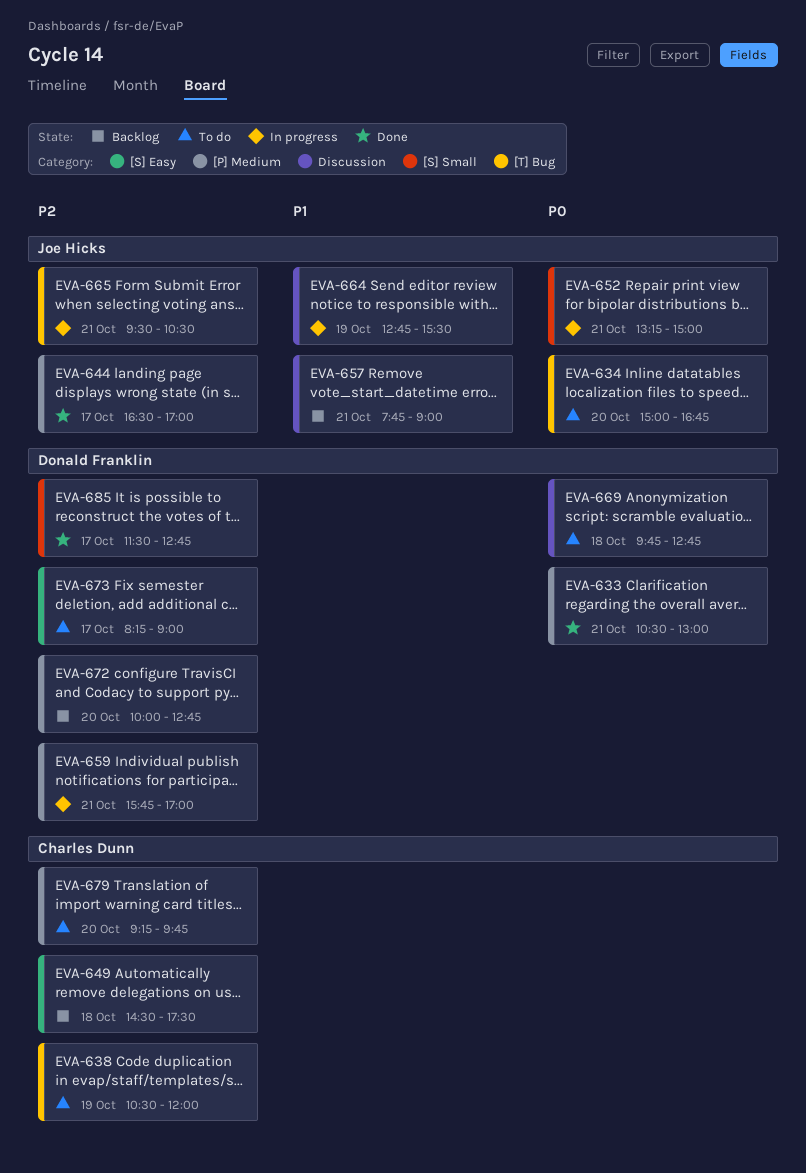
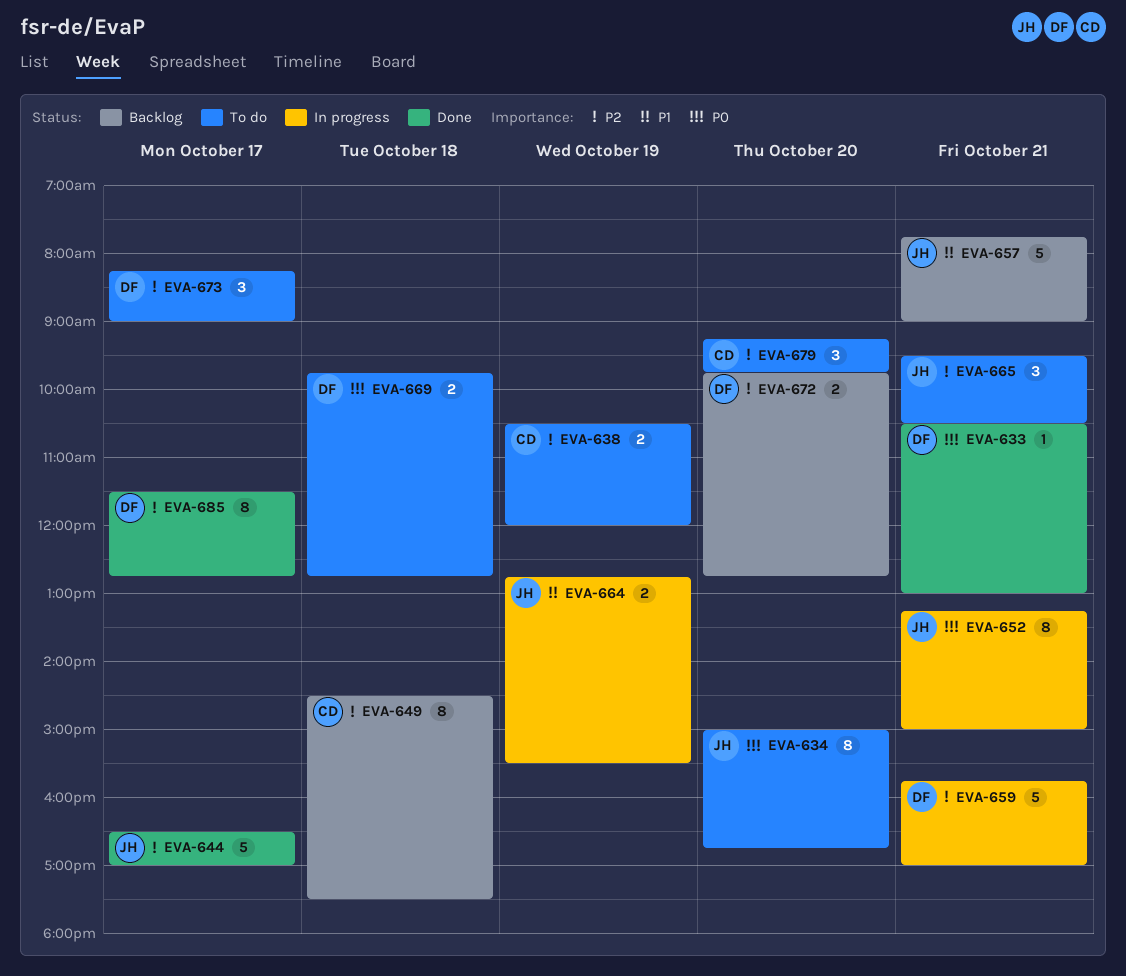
EVA-665, status: In progress -> To do
EVA-672, begins: 10:00 -> 09:45

